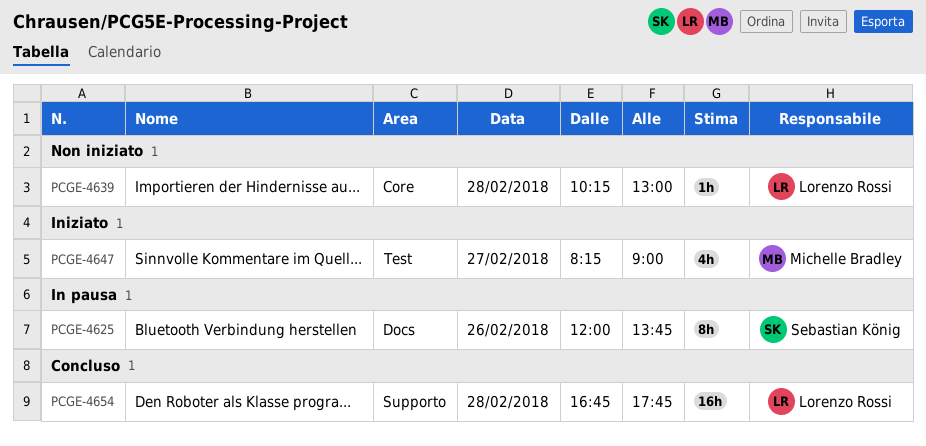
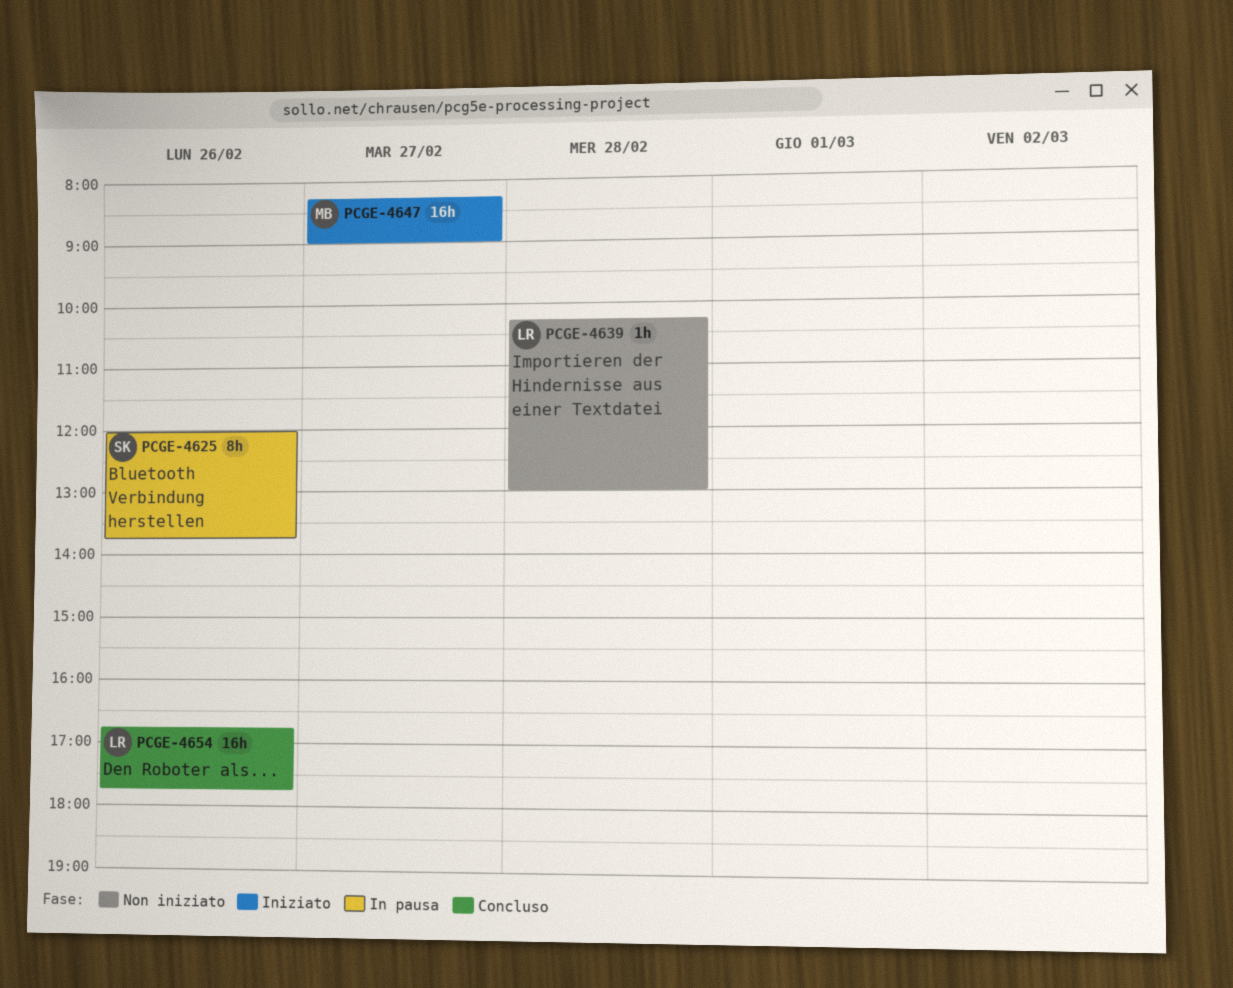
PCGE-4647, estimate: 4h -> 16h
PCGE-4654, day: Feb 28 -> Feb 26

